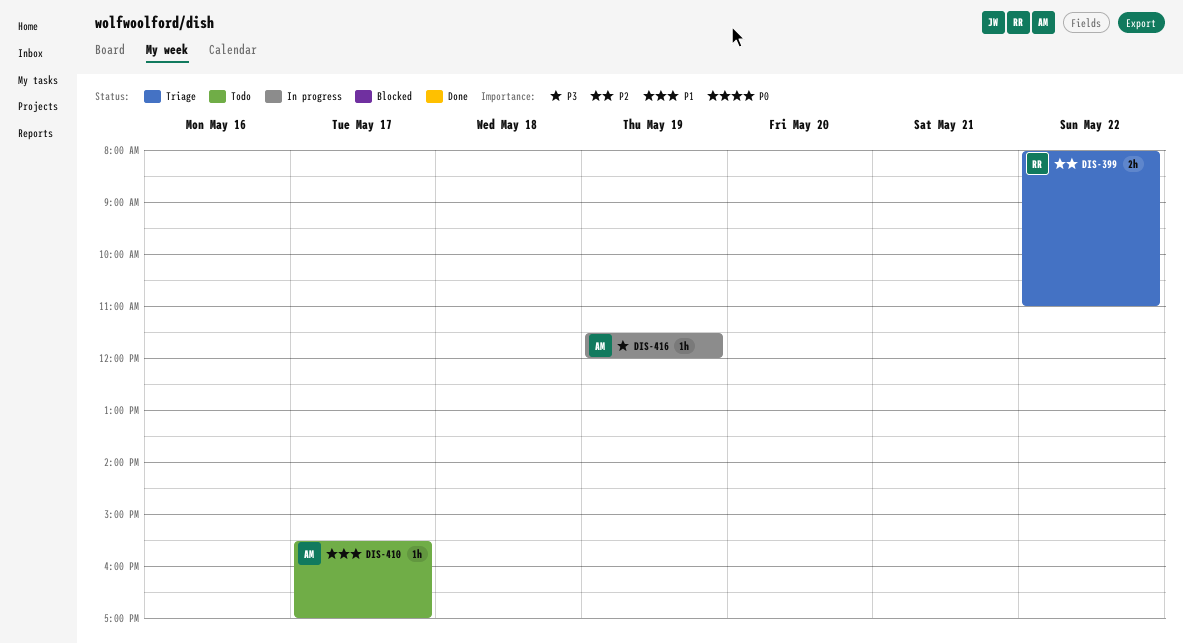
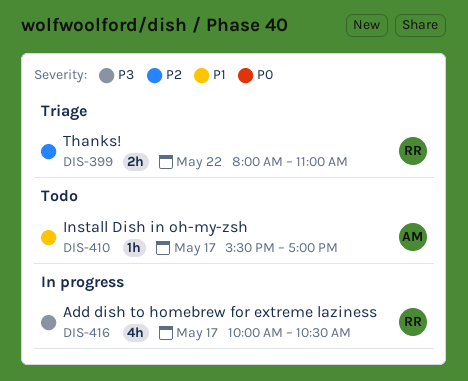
DIS-416, owner: AM -> RR
DIS-416, estimate: 1h -> 4h
DIS-416, day: May 19 -> May 17
DIS-416, begins: 11:30 -> 10:00
DIS-416, ends: 12:00 -> 10:30

